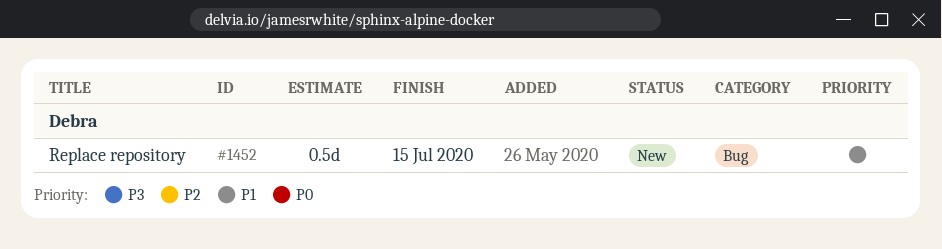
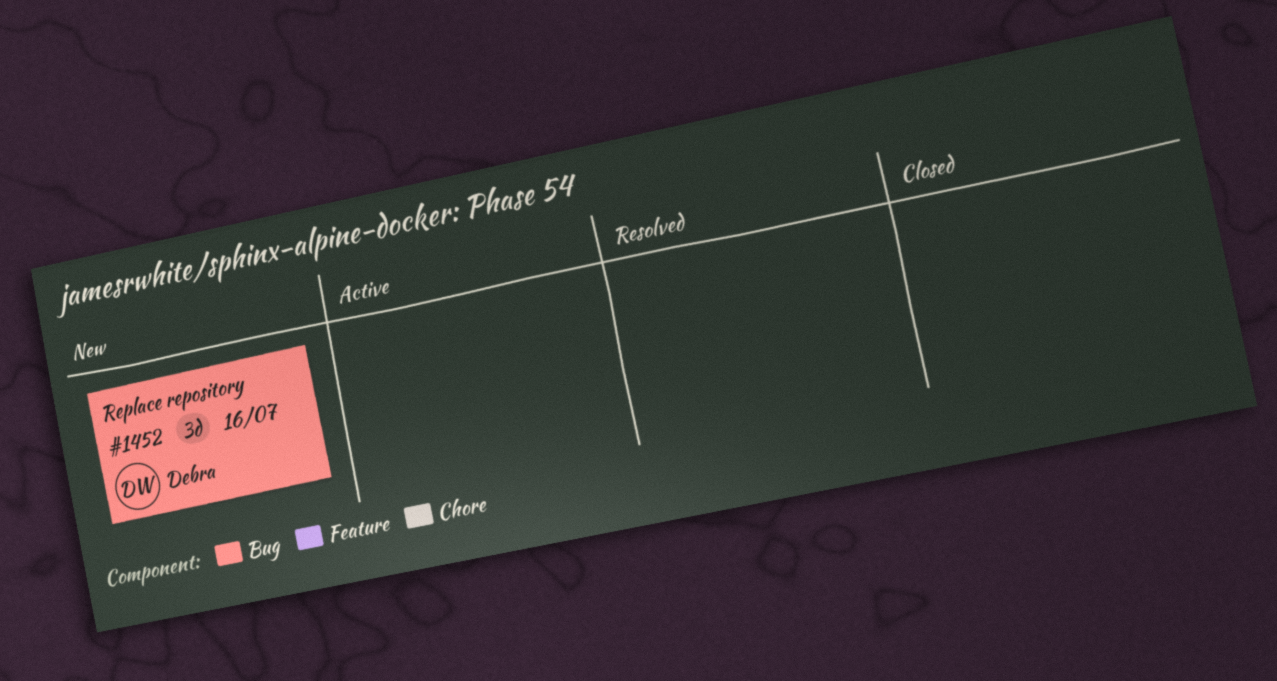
#1452, estimate: 0.5d -> 3d
#1452, due: Jul 15 -> Jul 16

